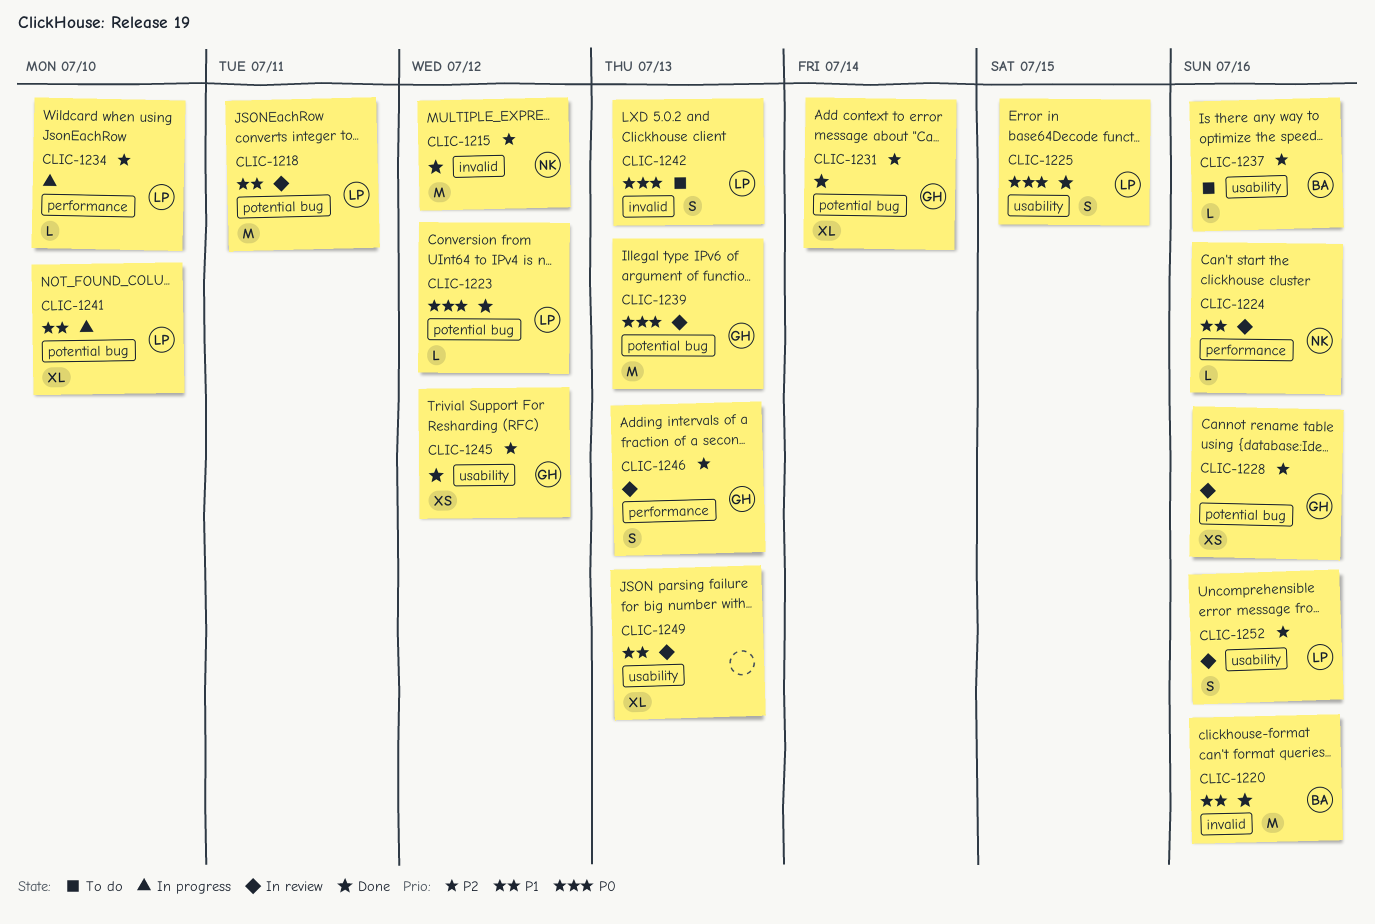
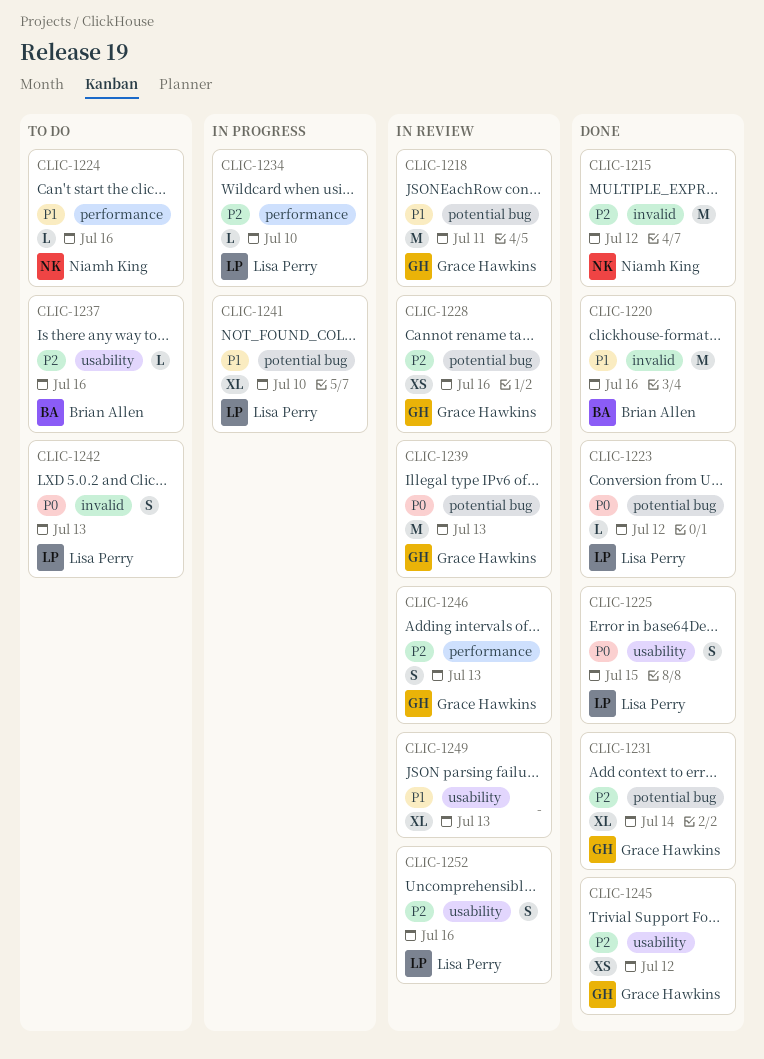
CLIC-1218, owner: Lisa Perry -> Grace Hawkins
CLIC-1224, status: In review -> To do

